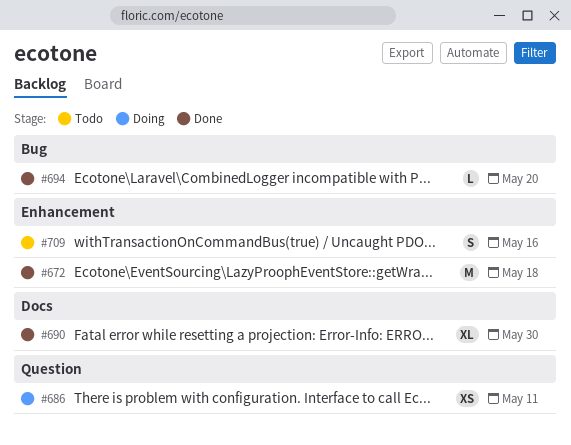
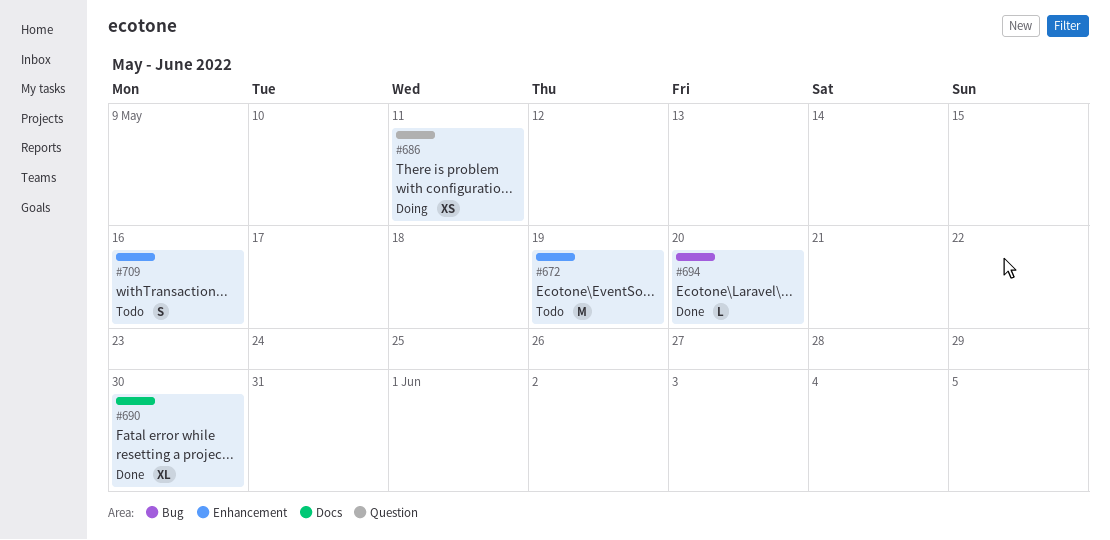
#672, status: Done -> Todo
#672, due: May 18 -> May 19

